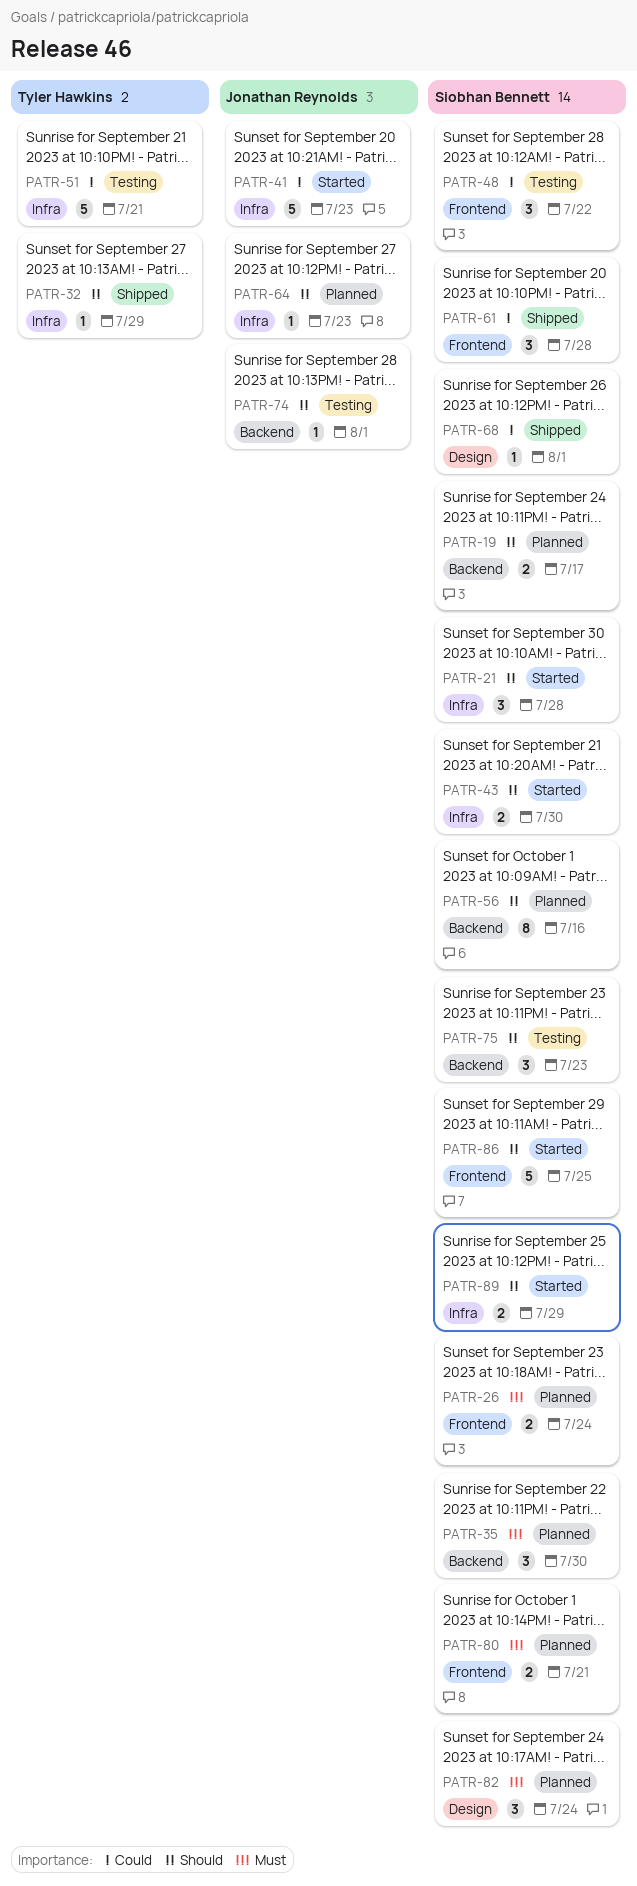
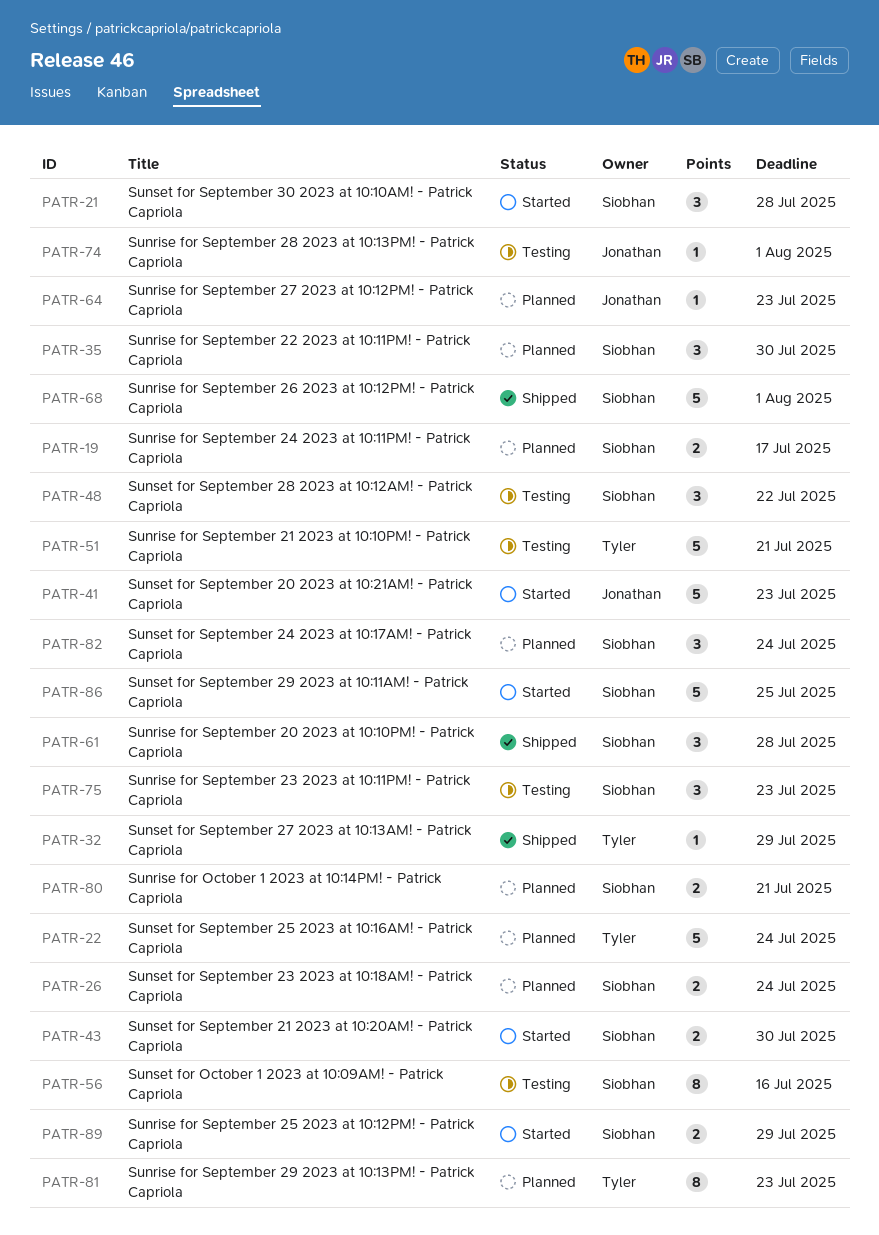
PATR-22: none -> present
PATR-56, status: Planned -> Testing
PATR-68, estimate: 1 -> 5
PATR-81: none -> present

